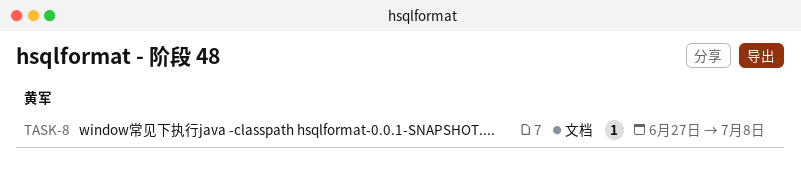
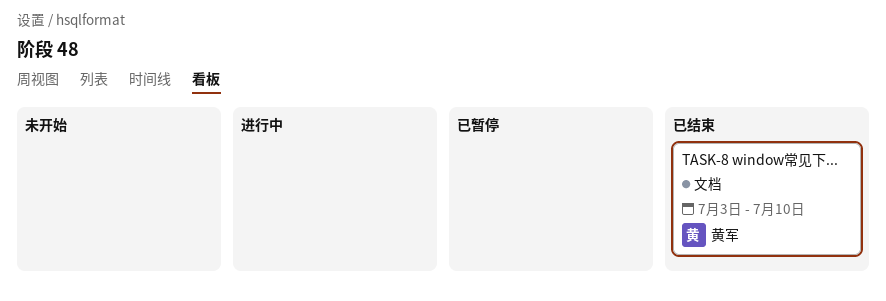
TASK-8, start: Jun 27 -> Jul 3
TASK-8, due: Jul 8 -> Jul 10

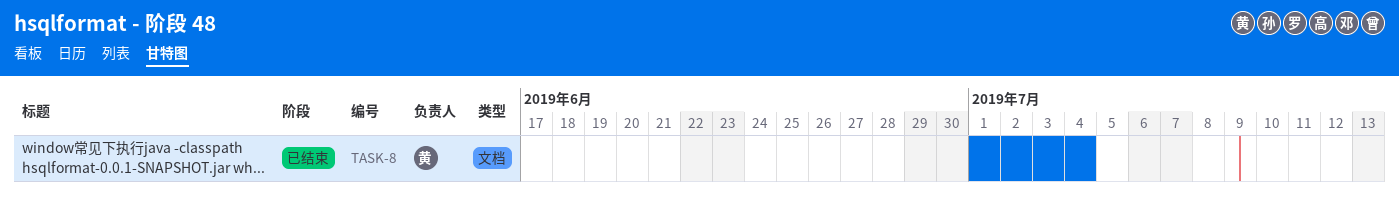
TASK-8, start: Jul 3 -> Jul 1
TASK-8, due: Jul 10 -> Jul 4

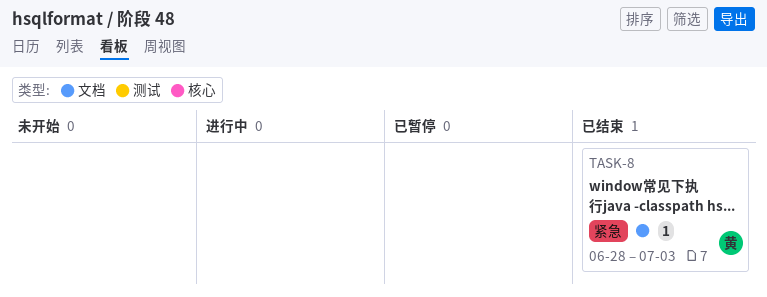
TASK-8, start: Jul 1 -> Jun 28
TASK-8, due: Jul 4 -> Jul 3

